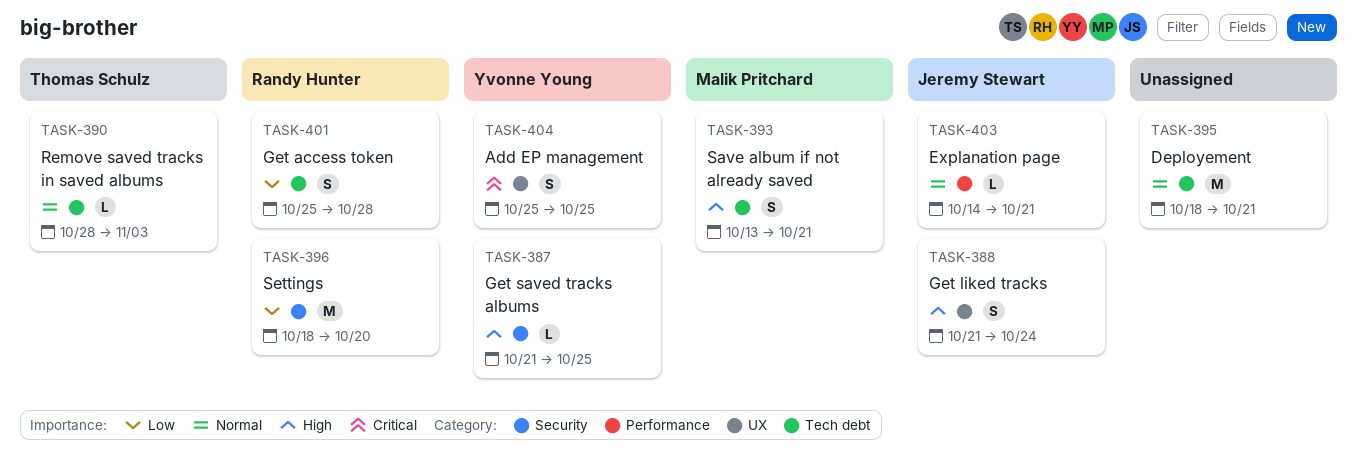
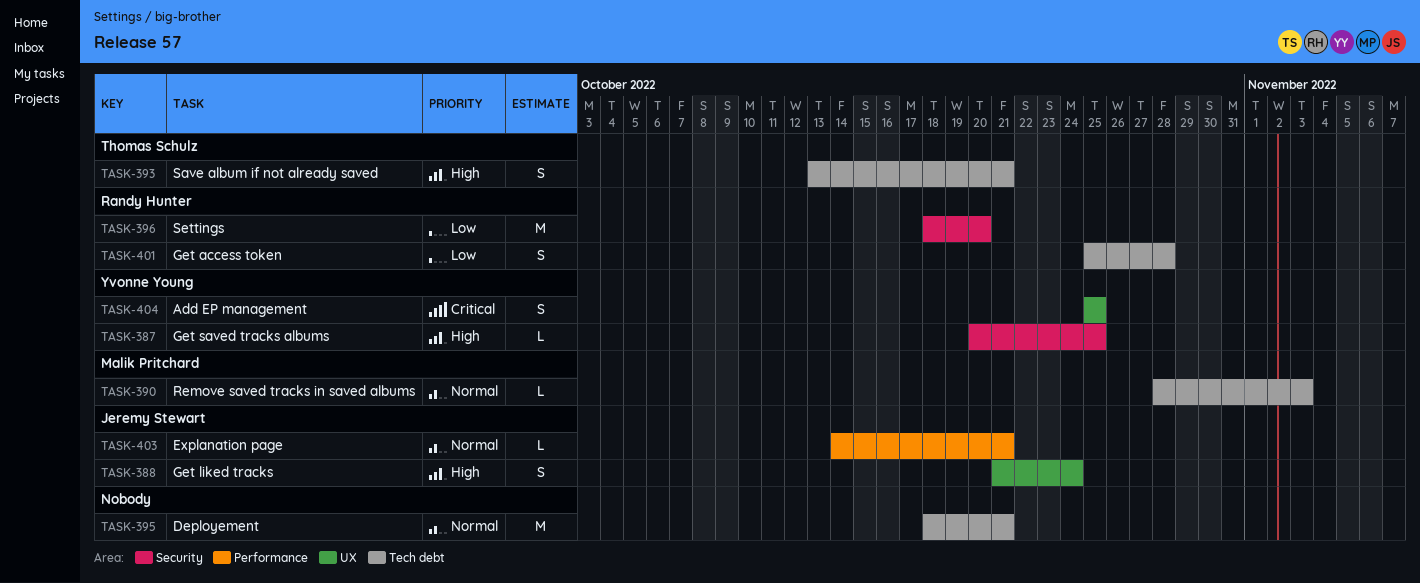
TASK-387, start: Oct 21 -> Oct 20
TASK-390, owner: Thomas Schulz -> Malik Pritchard
TASK-393, owner: Malik Pritchard -> Thomas Schulz

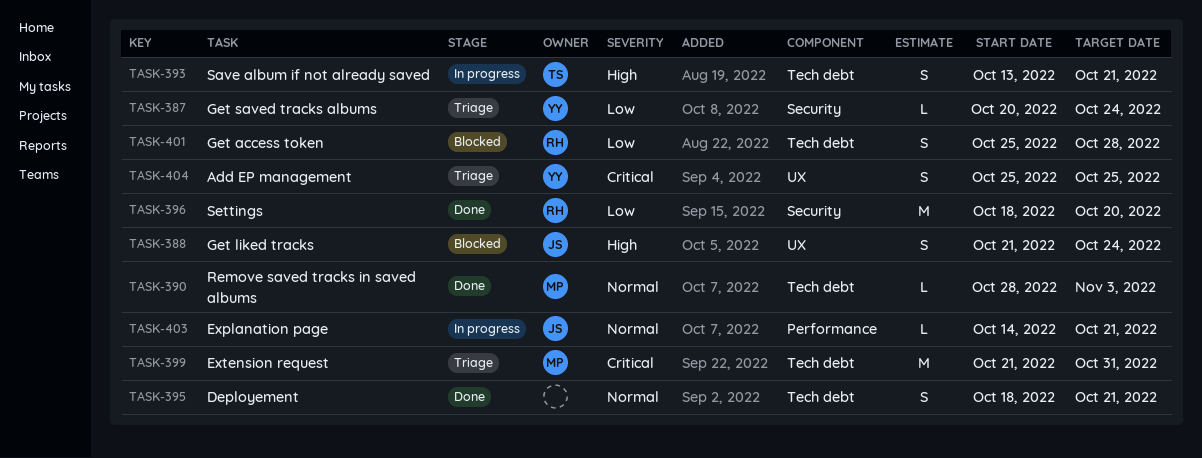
TASK-387, priority: High -> Low
TASK-387, due: Oct 25 -> Oct 24
TASK-395, estimate: M -> S
TASK-399: none -> present

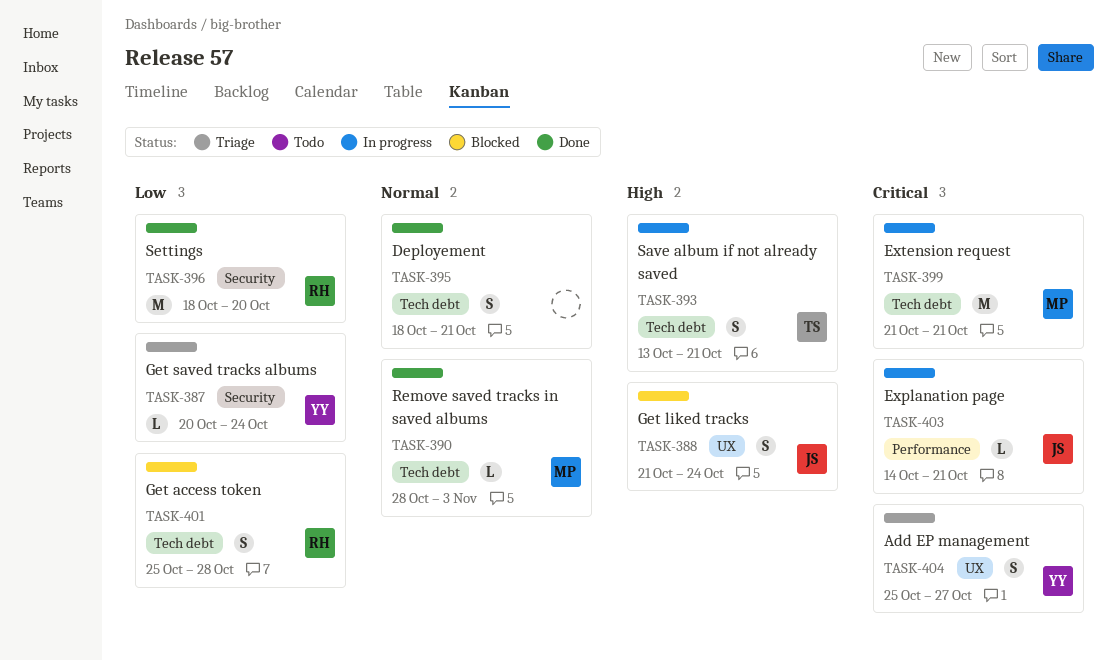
TASK-399, status: Triage -> In progress
TASK-399, due: Oct 31 -> Oct 21
TASK-403, priority: Normal -> Critical
TASK-404, due: Oct 25 -> Oct 27

